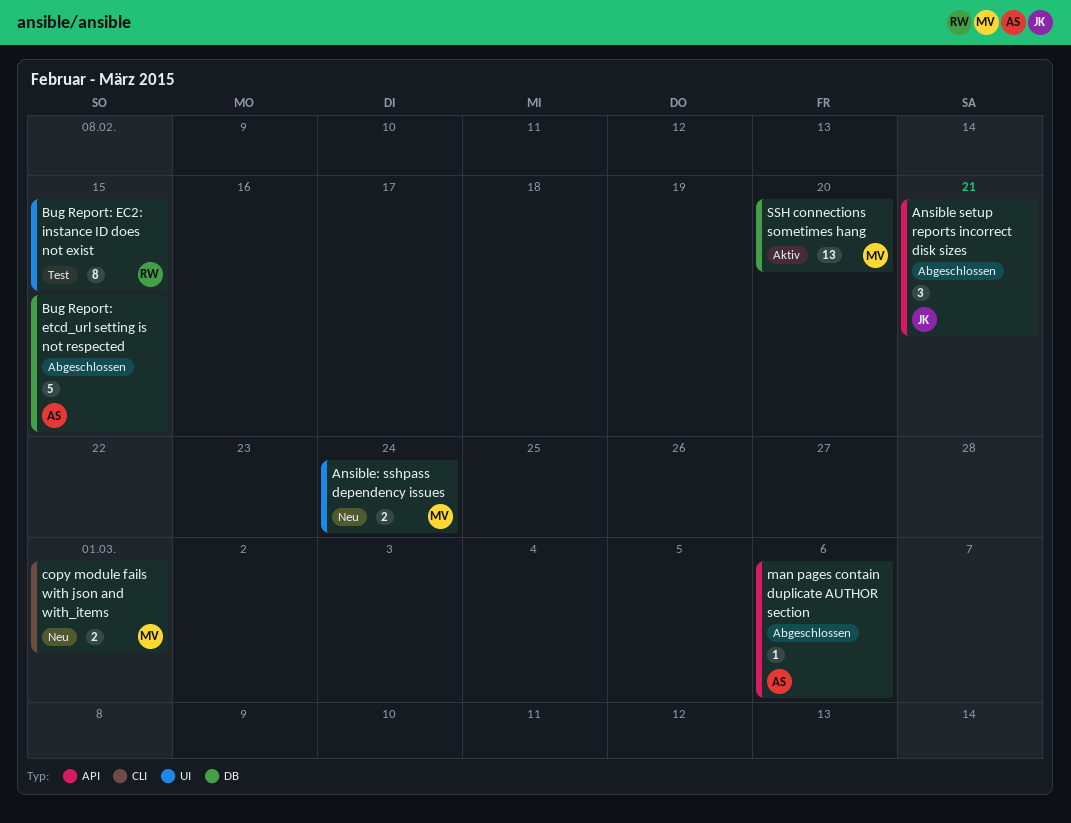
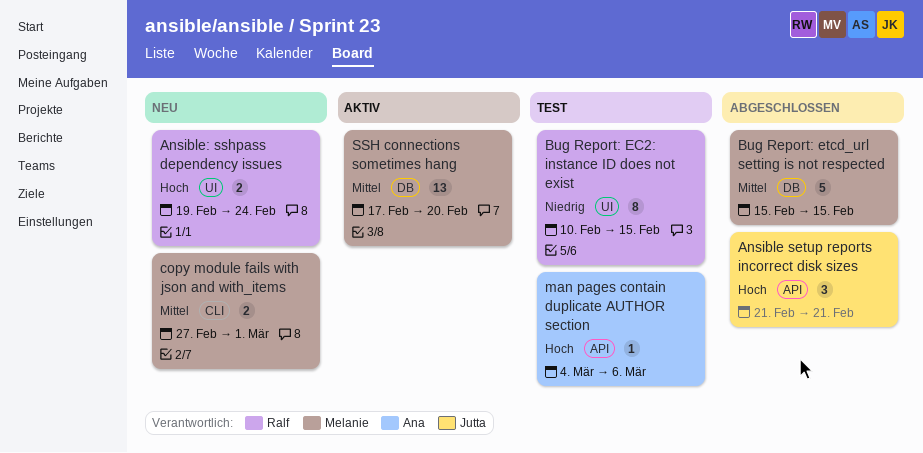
Ansible: sshpass dependency issues, owner: Melanie -> Ralf
Bug Report: etcd_url setting is not respected, owner: Ana -> Melanie
man pages contain duplicate AUTHOR section, status: Abgeschlossen -> Test

